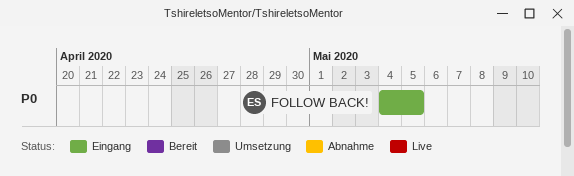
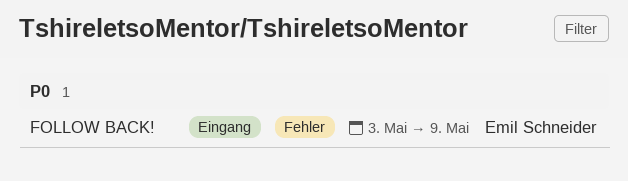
FOLLOW BACK!, start: May 4 -> May 3
FOLLOW BACK!, due: May 5 -> May 9

